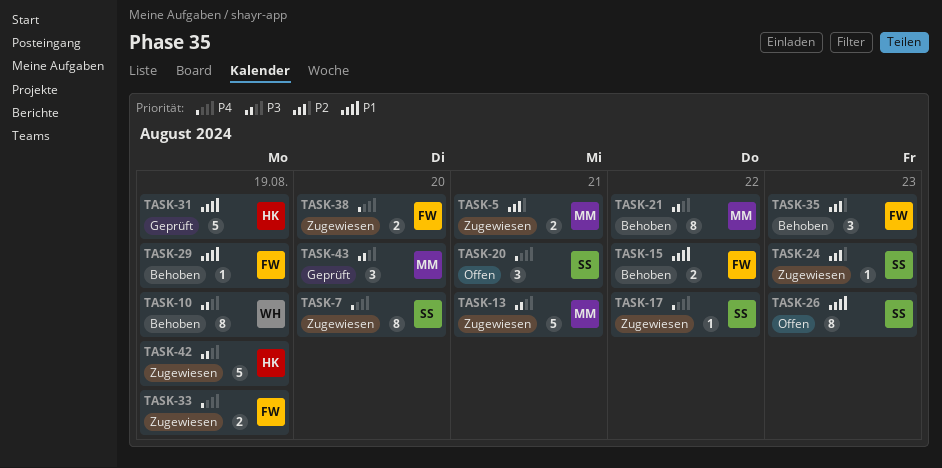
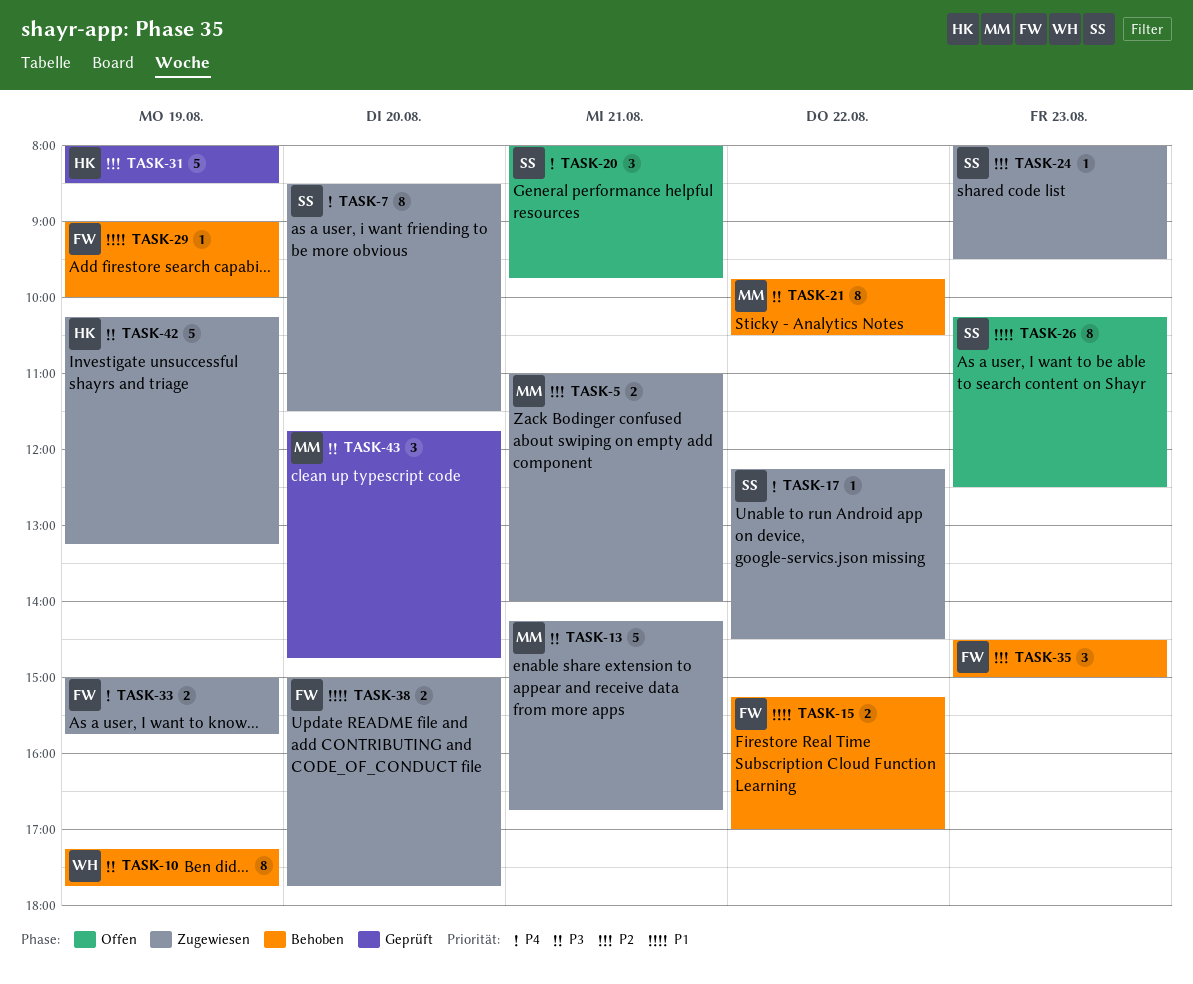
TASK-31, priority: P1 -> P2
TASK-38, priority: P4 -> P1

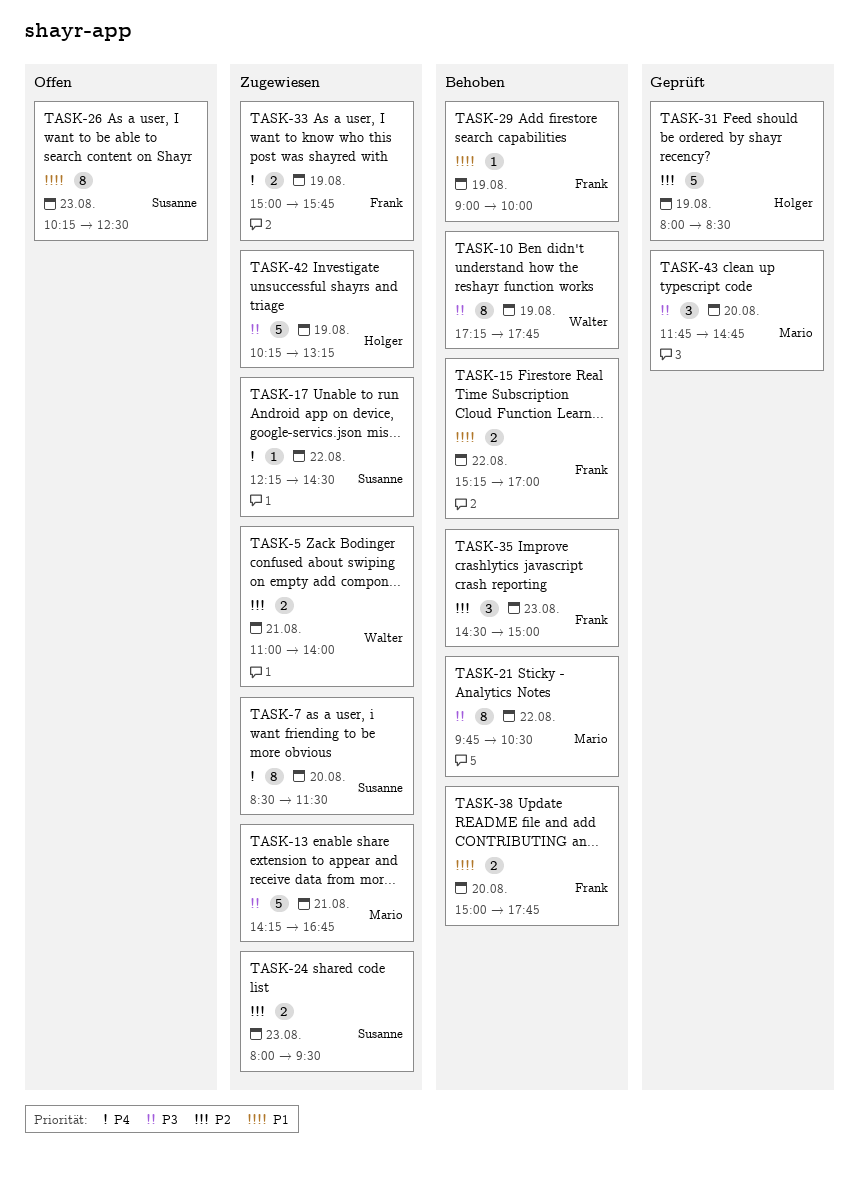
TASK-5, owner: Mario -> Walter
TASK-20: present -> none
TASK-24, estimate: 1 -> 2
TASK-38, status: Zugewiesen -> Behoben

